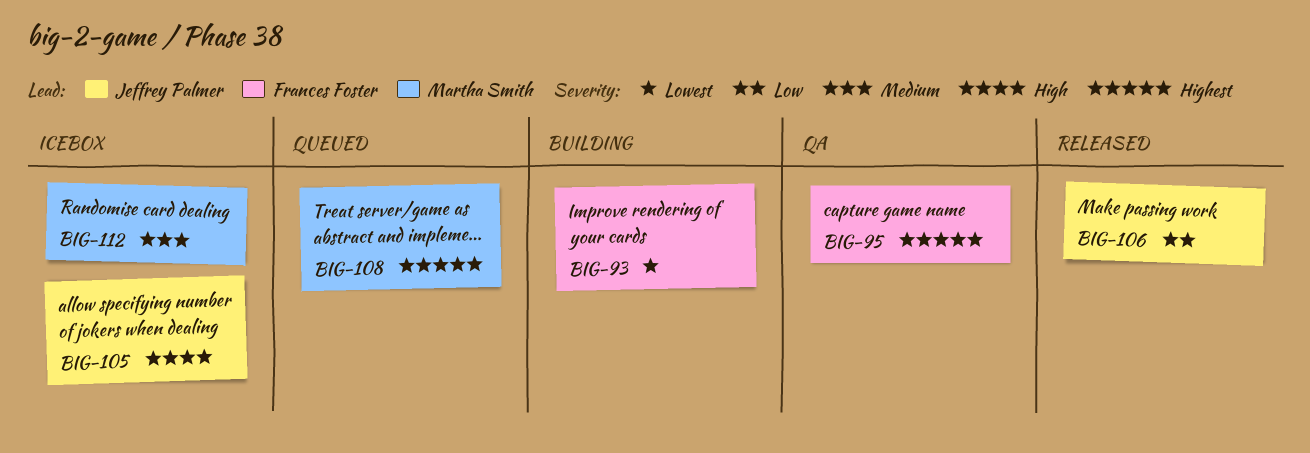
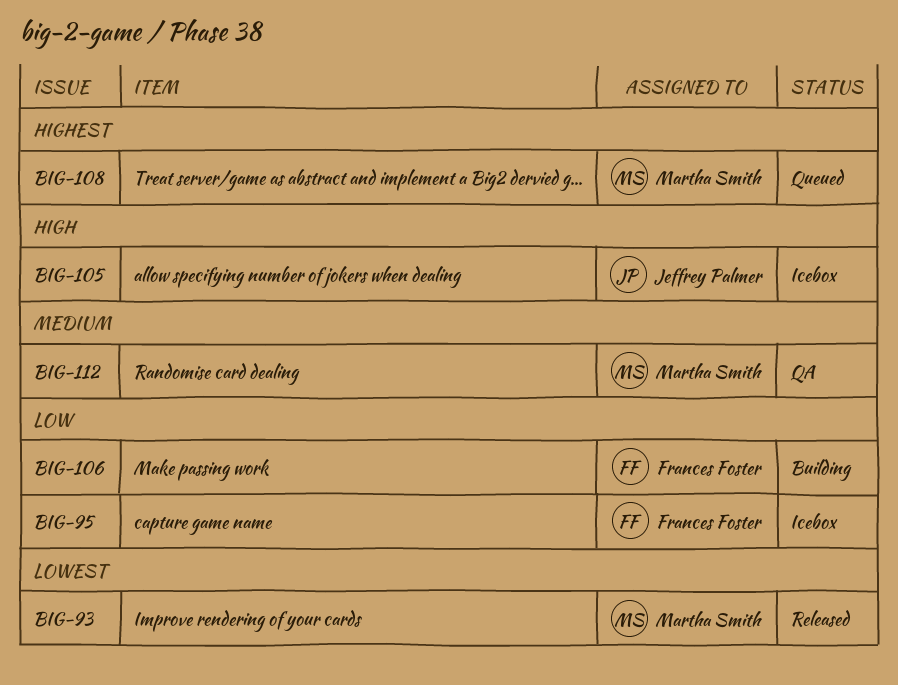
BIG-93, status: Building -> Released
BIG-93, owner: Frances Foster -> Martha Smith
BIG-95, status: QA -> Icebox
BIG-95, priority: Highest -> Low
BIG-106, status: Released -> Building
BIG-106, owner: Jeffrey Palmer -> Frances Foster
BIG-112, status: Icebox -> QA

